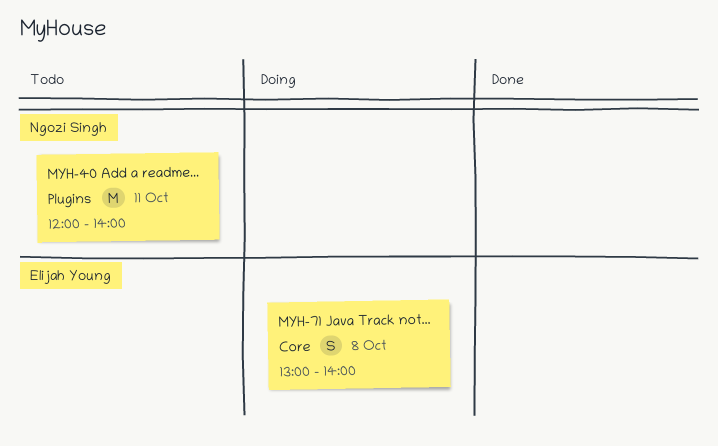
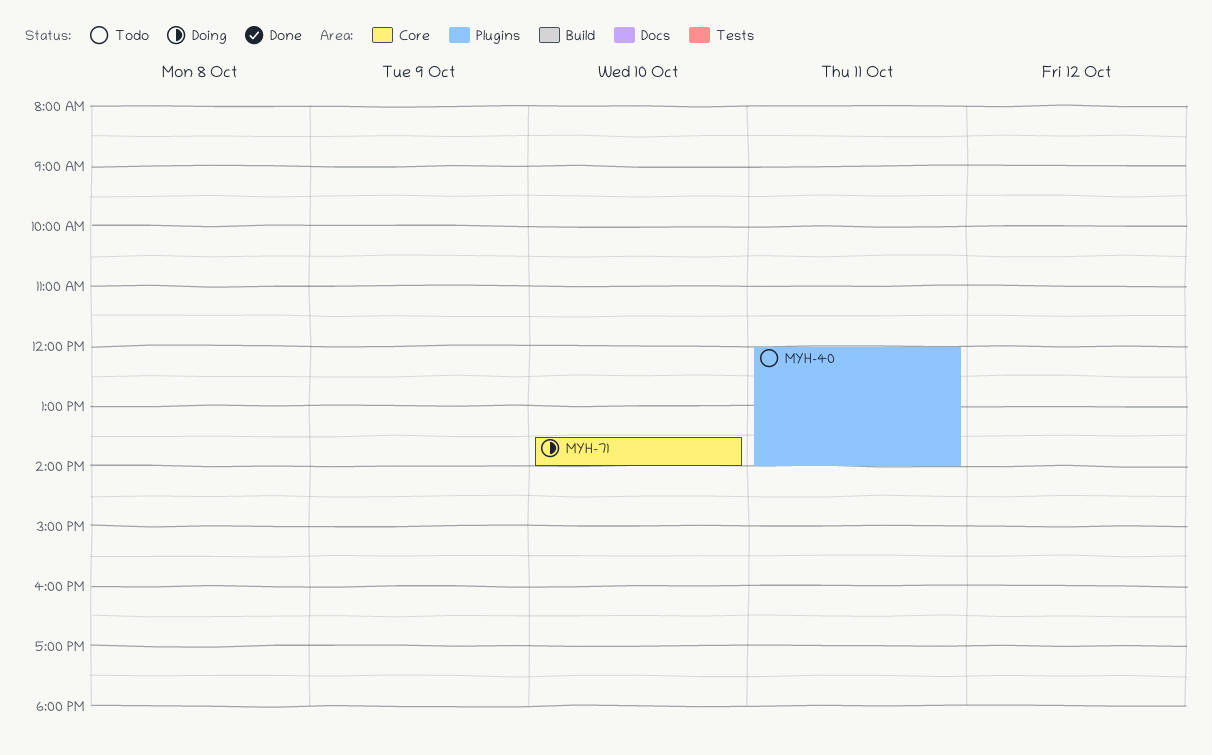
MYH-71, day: Oct 8 -> Oct 10
MYH-71, begins: 13:00 -> 13:30

